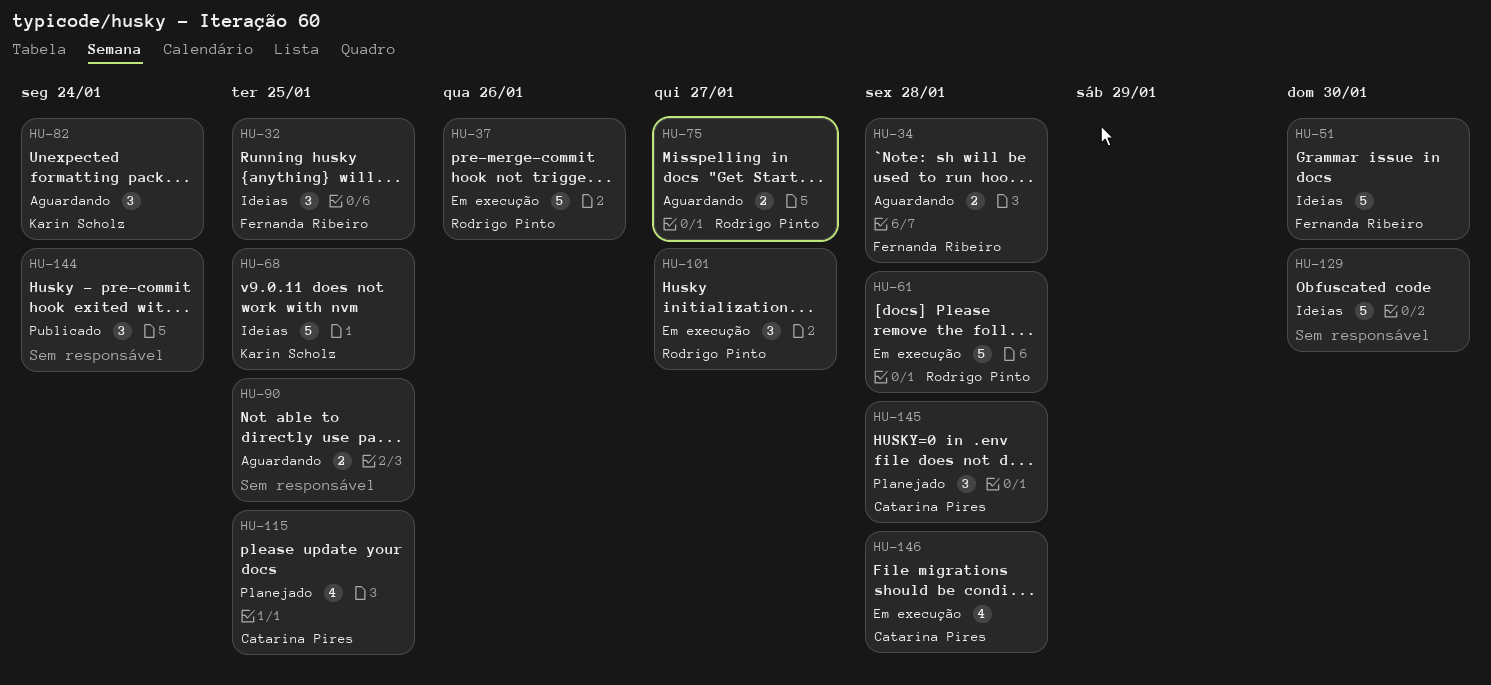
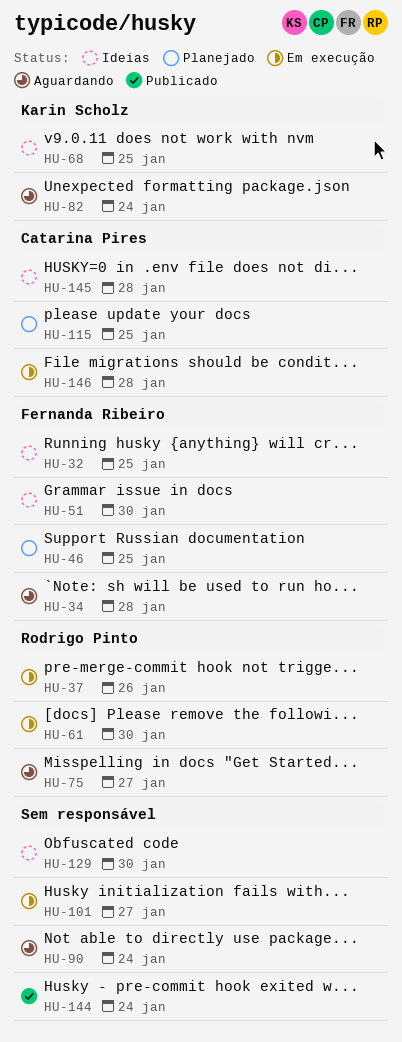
HU-46: none -> present
HU-61, due: Jan 28 -> Jan 30
HU-90, due: Jan 25 -> Jan 24
HU-101, owner: Rodrigo Pinto -> none
HU-145, status: Planejado -> Ideias

